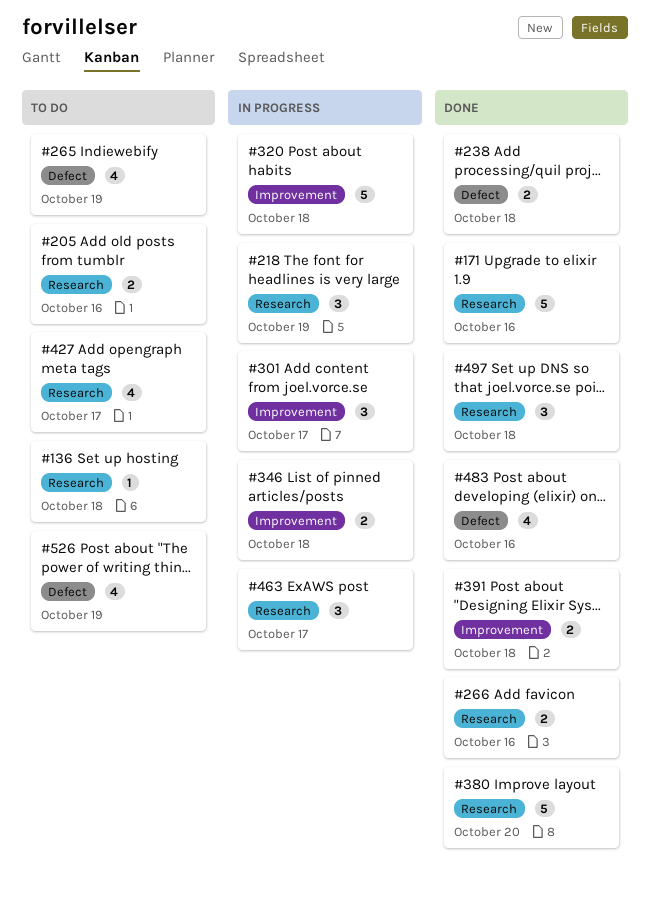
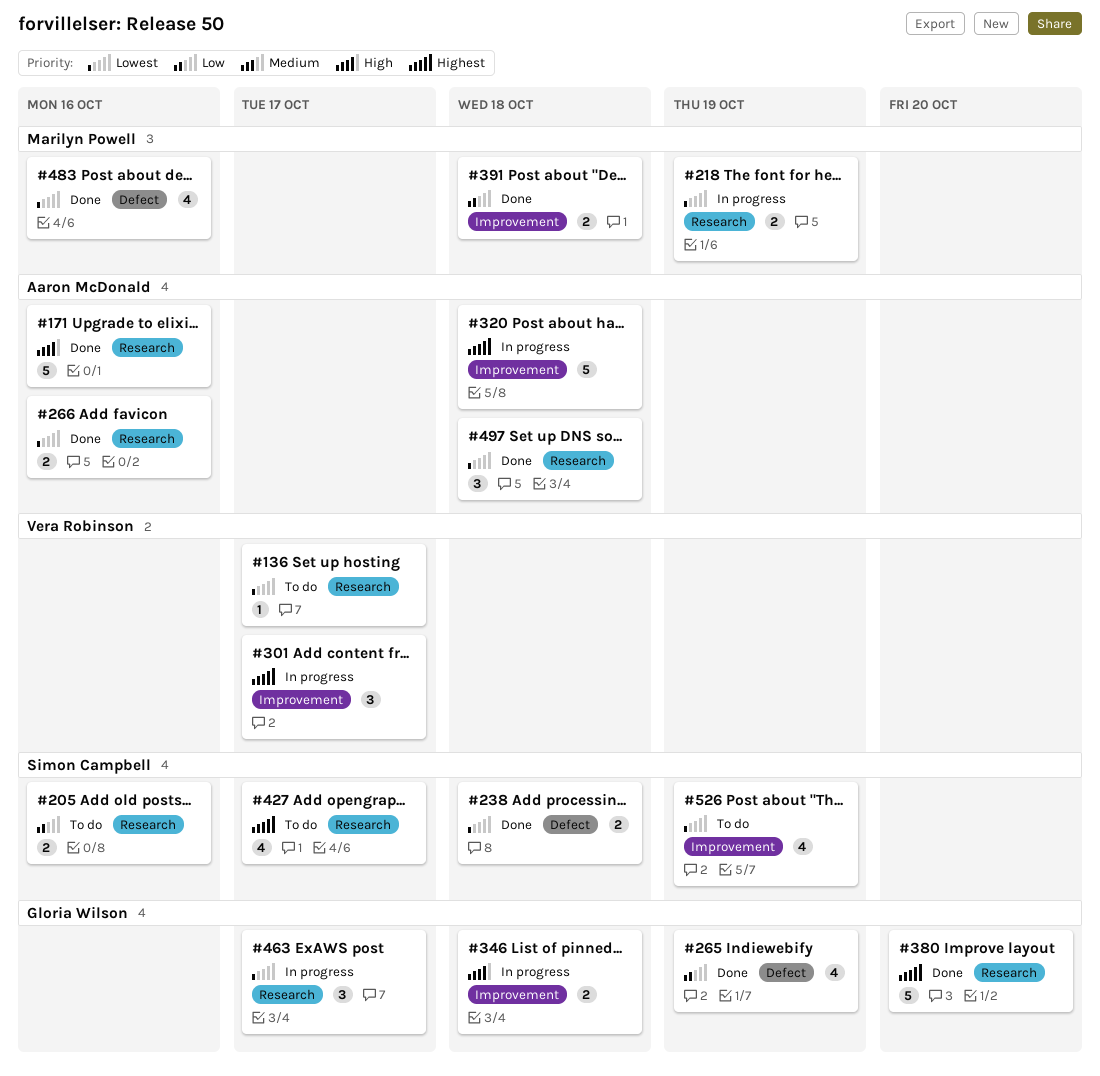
#136, due: Oct 18 -> Oct 17
#218, estimate: 3 -> 2
#265, status: To do -> Done
#526, label: Defect -> Improvement

